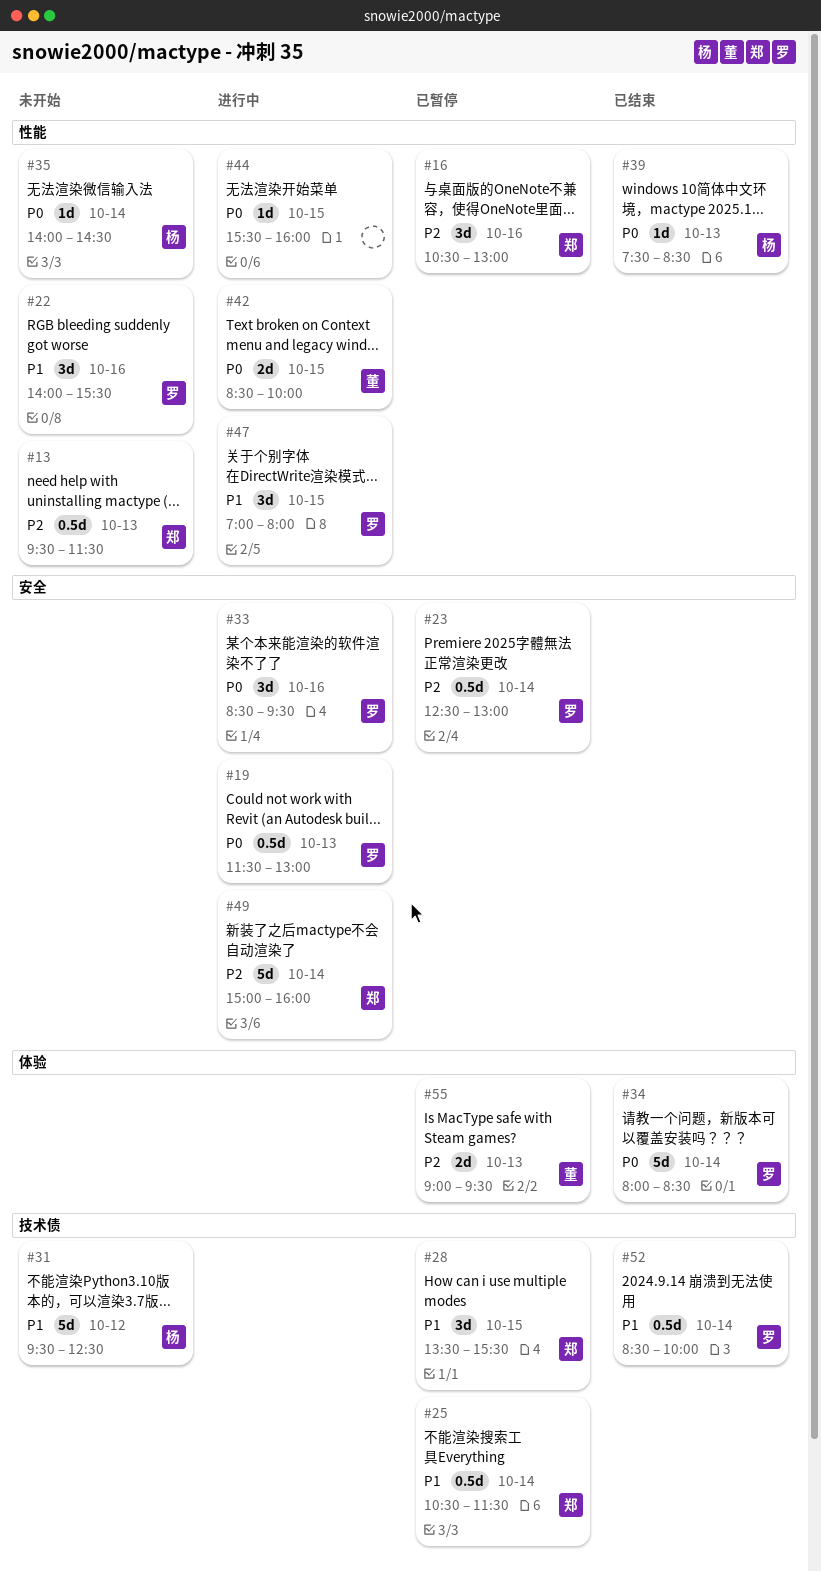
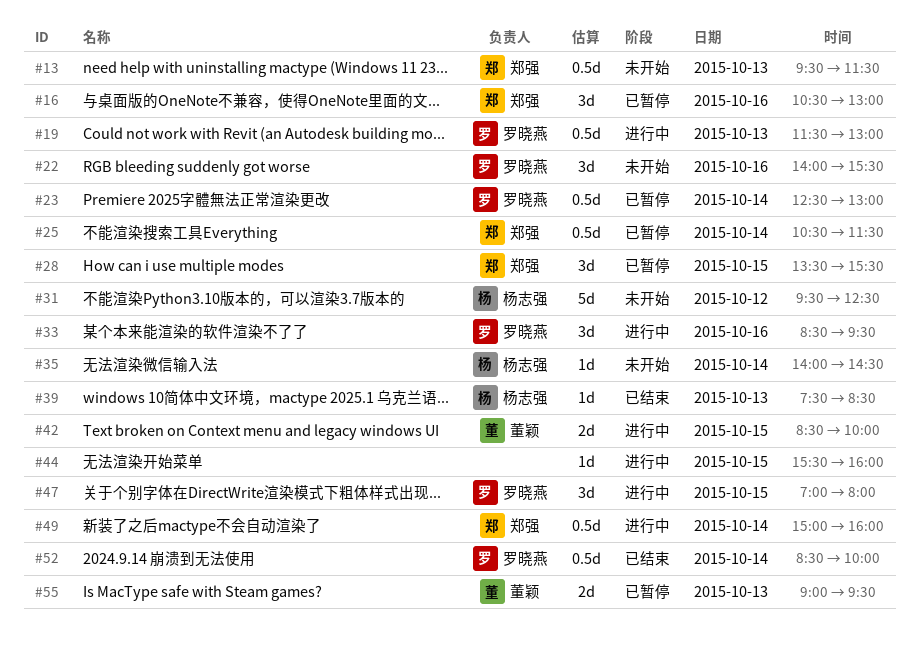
#34: present -> none
#49, estimate: 5d -> 0.5d

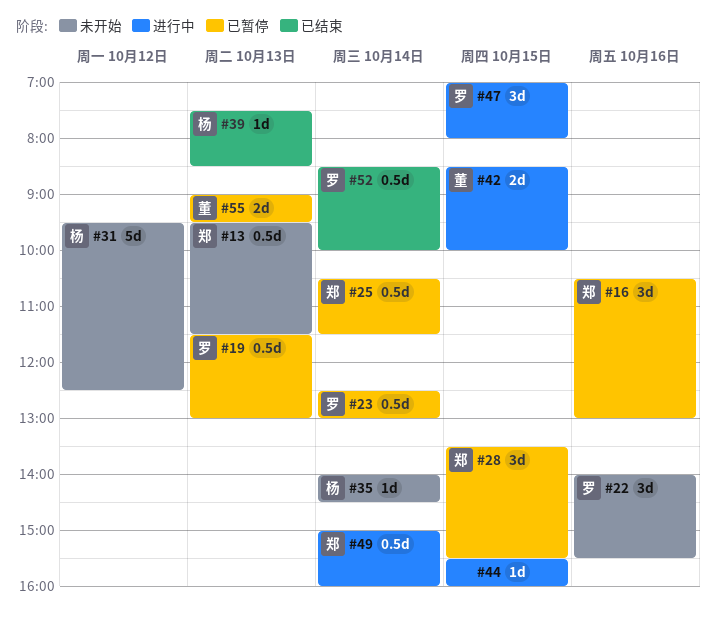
#19, status: 进行中 -> 已暂停
#33: present -> none

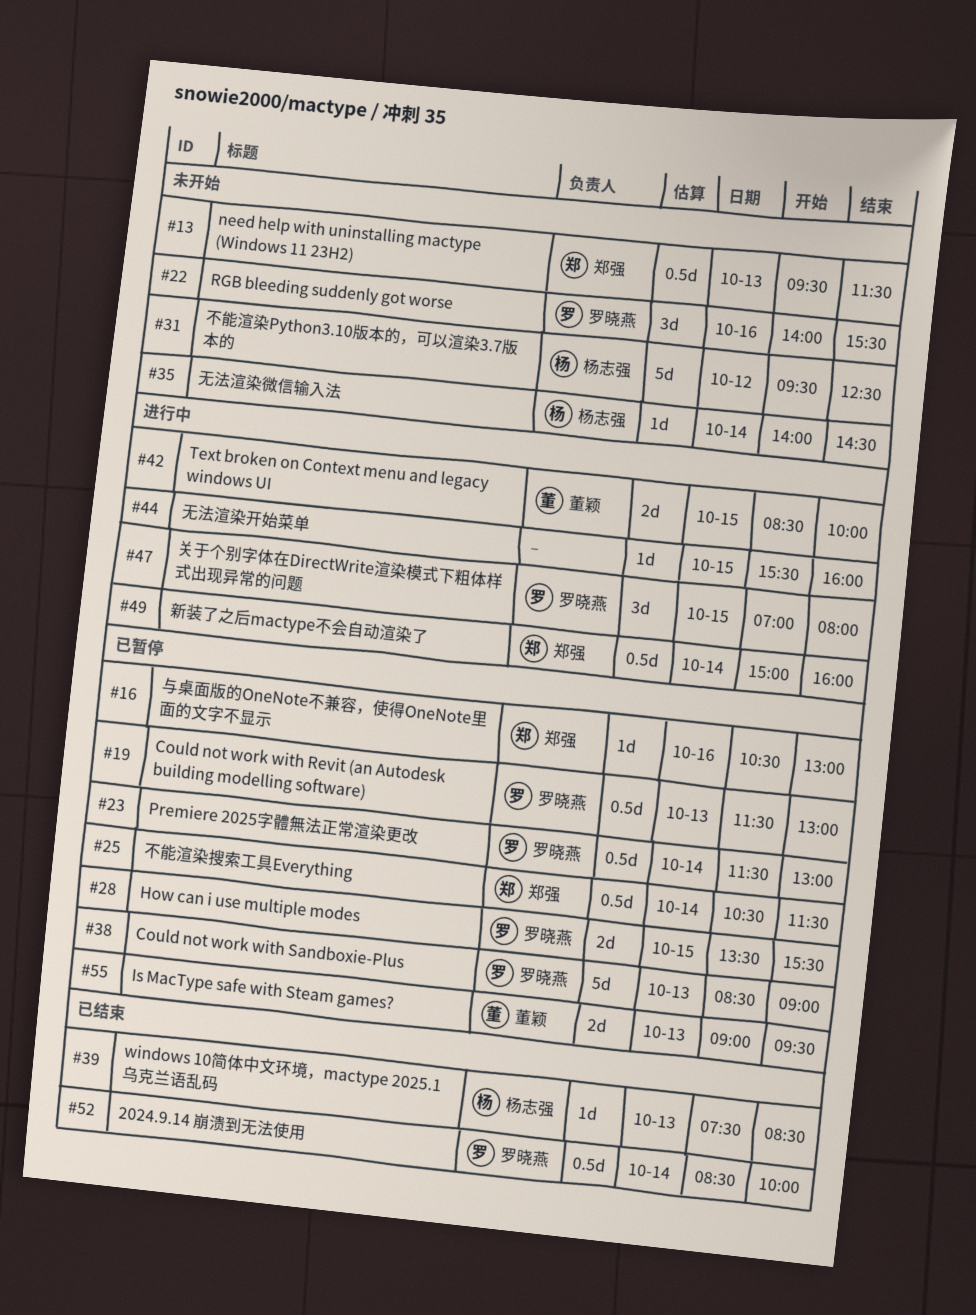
#16, estimate: 3d -> 1d
#23, begins: 12:30 -> 11:30
#28, owner: 郑强 -> 罗晓燕
#28, estimate: 3d -> 2d
#38: none -> present

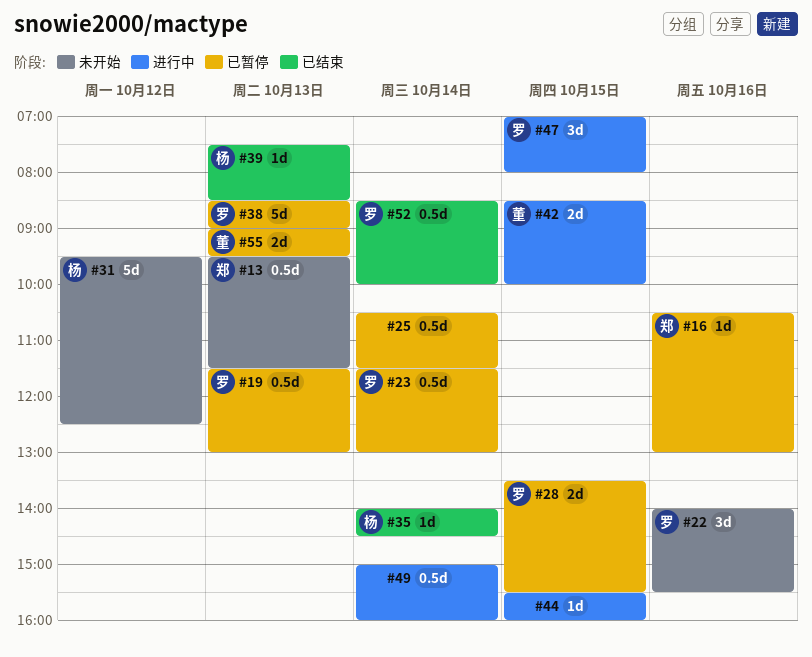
#25, owner: 郑强 -> none
#35, status: 未开始 -> 已结束
#49, owner: 郑强 -> none

